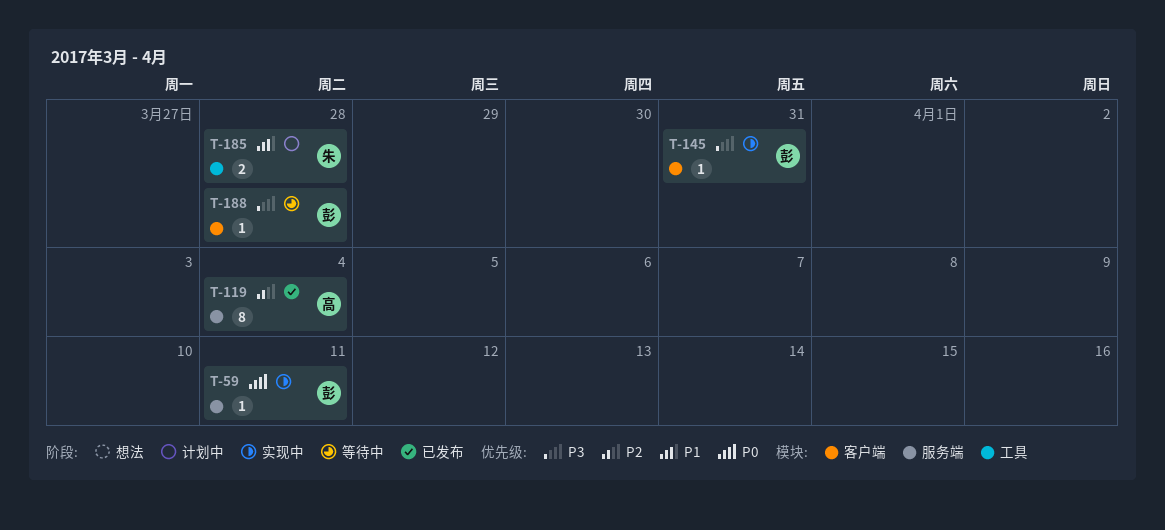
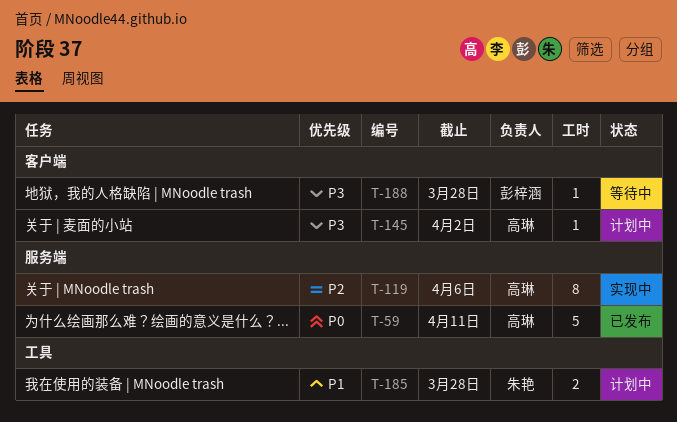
T-59, status: 实现中 -> 已发布
T-59, owner: 彭梓涵 -> 高琳
T-59, estimate: 1 -> 5
T-119, status: 已发布 -> 实现中
T-119, due: Apr 4 -> Apr 6
T-145, status: 实现中 -> 计划中
T-145, owner: 彭梓涵 -> 高琳
T-145, due: Mar 31 -> Apr 2

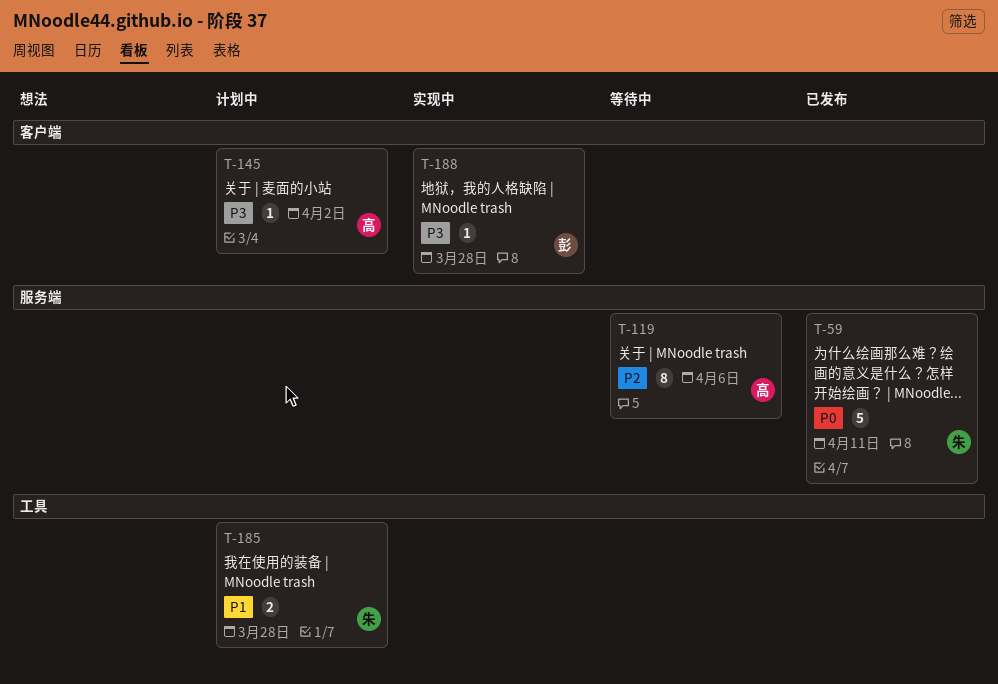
T-59, owner: 高琳 -> 朱艳
T-119, status: 实现中 -> 等待中
T-188, status: 等待中 -> 实现中

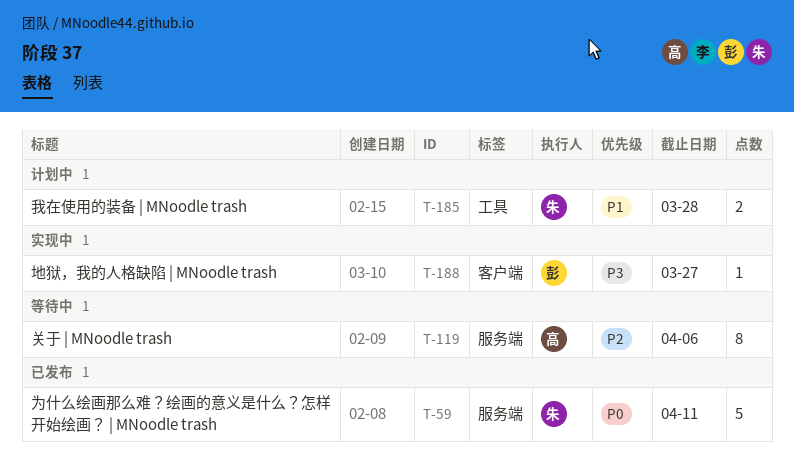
T-145: present -> none
T-188, due: Mar 28 -> Mar 27

